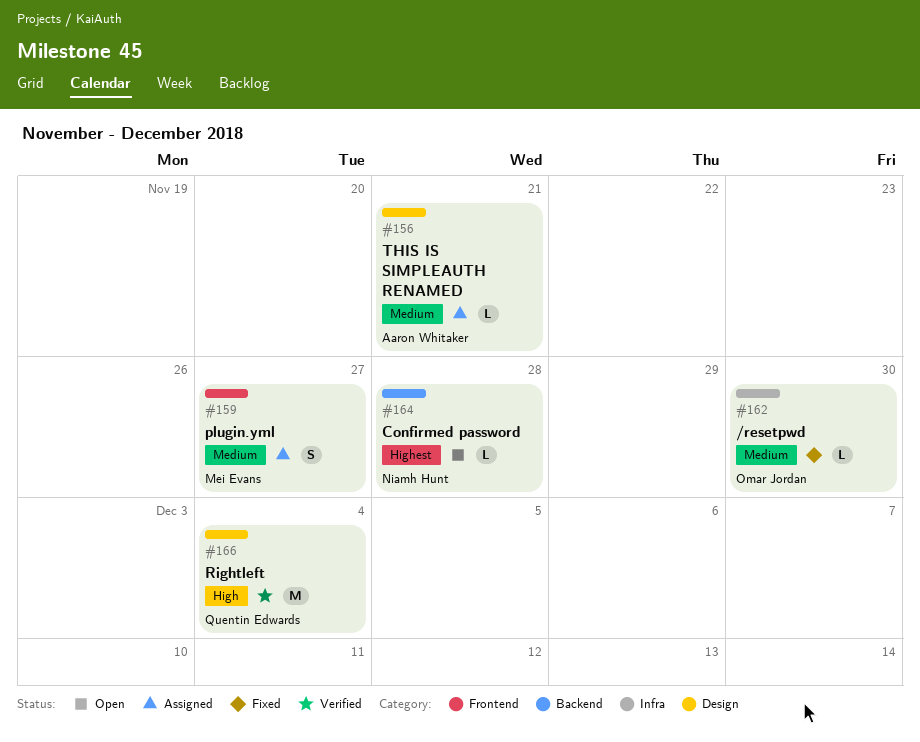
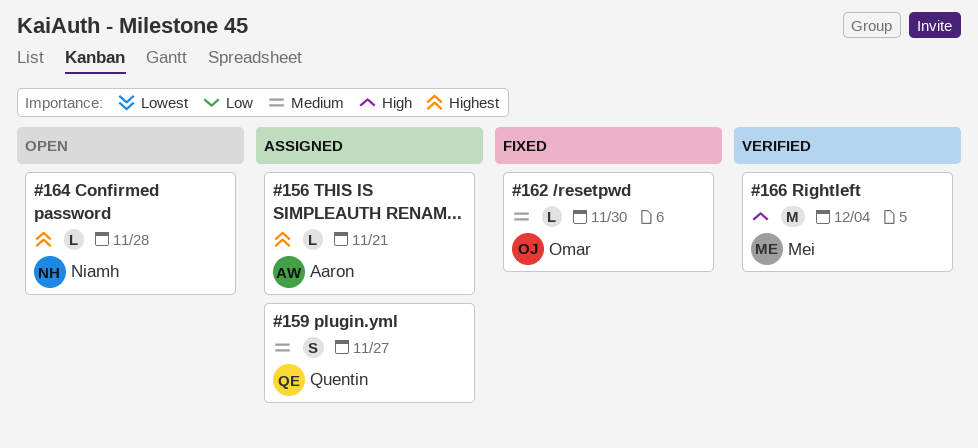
#156, priority: Medium -> Highest
#159, owner: Mei Evans -> Quentin Edwards
#166, owner: Quentin Edwards -> Mei Evans

